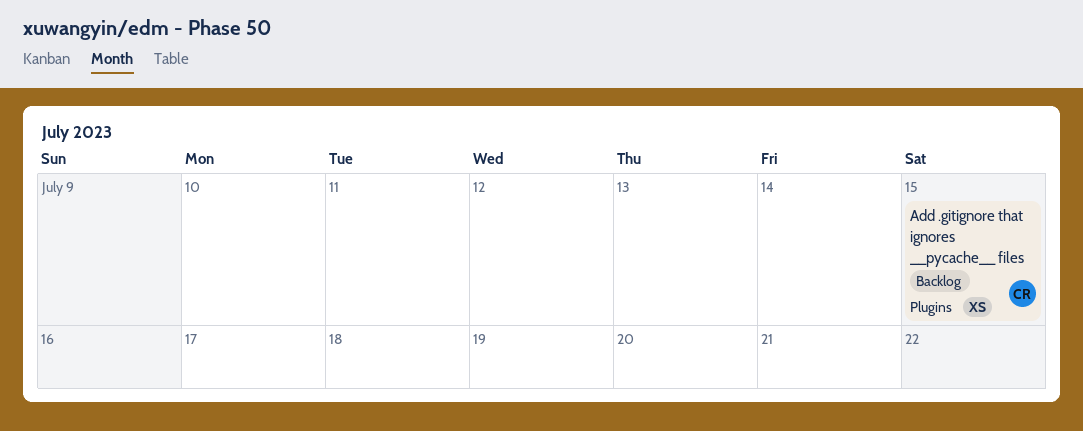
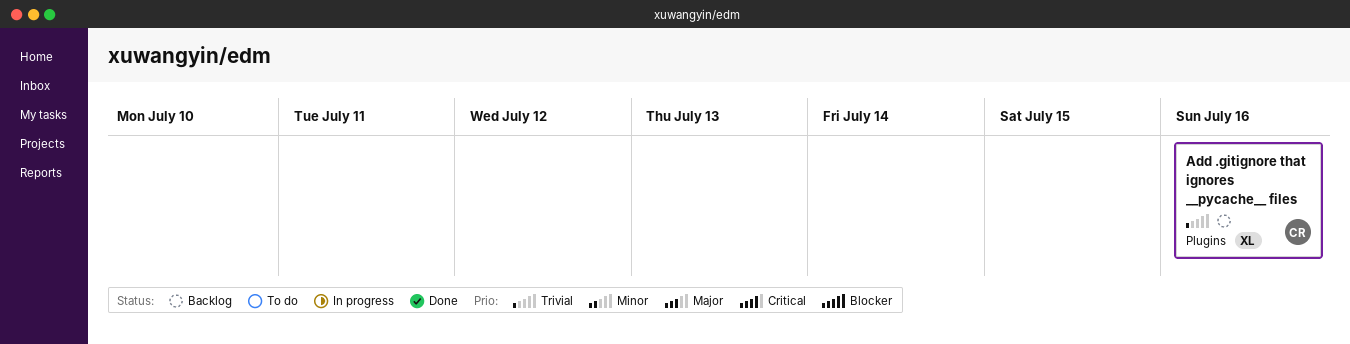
Add .gitignore that ignores __pycache__ files, estimate: XS -> XL
Add .gitignore that ignores __pycache__ files, due: Jul 15 -> Jul 16

